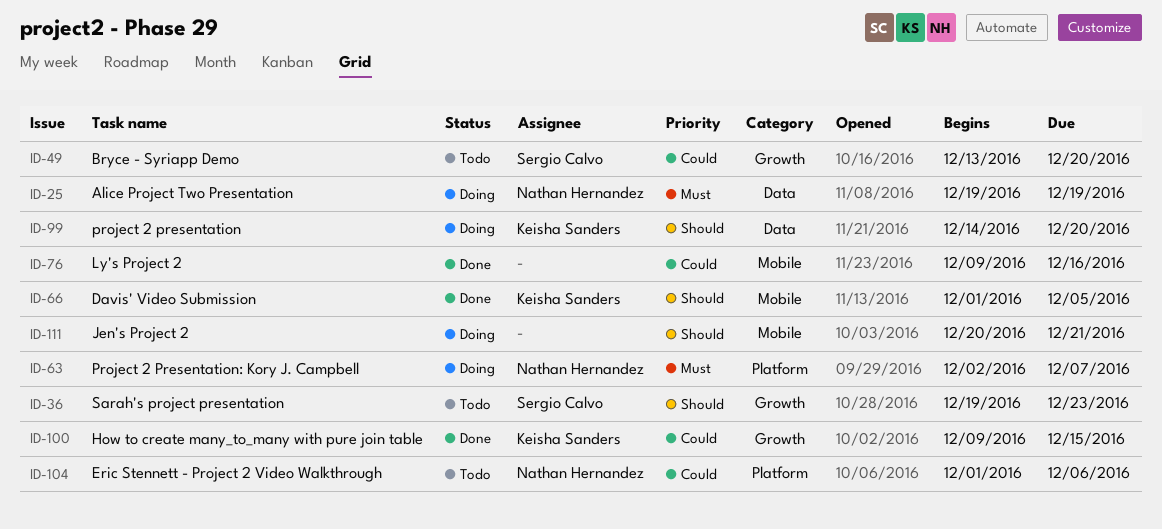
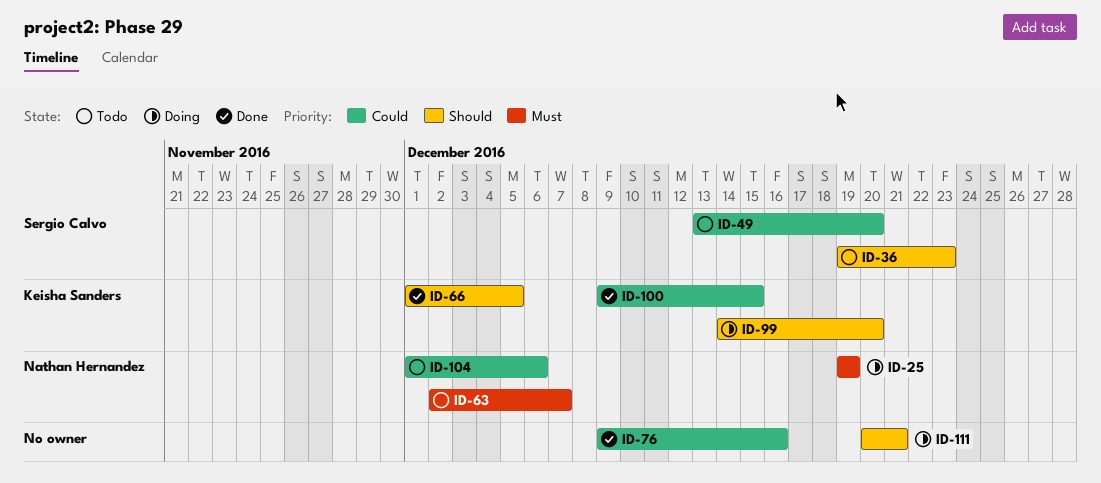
ID-63, status: Doing -> Todo

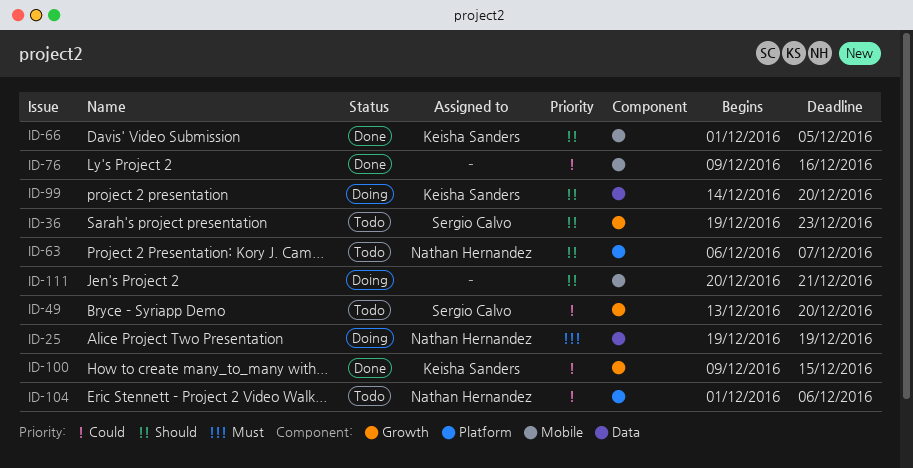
ID-63, priority: Must -> Should
ID-63, start: Dec 2 -> Dec 6

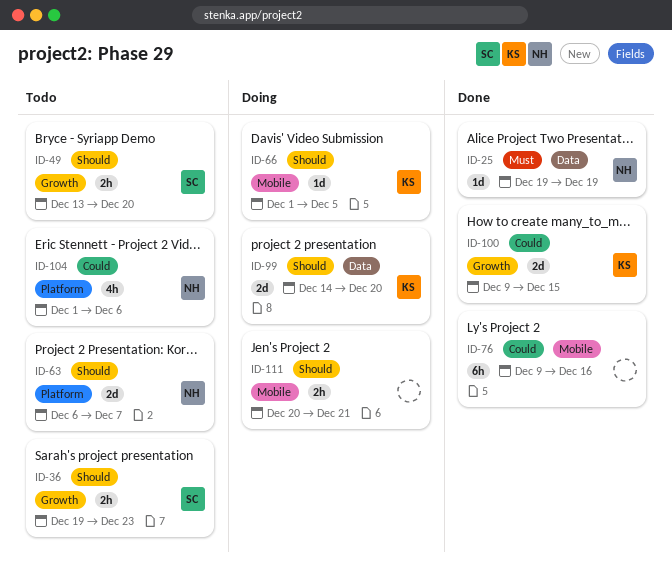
ID-25, status: Doing -> Done
ID-49, priority: Could -> Should
ID-66, status: Done -> Doing

